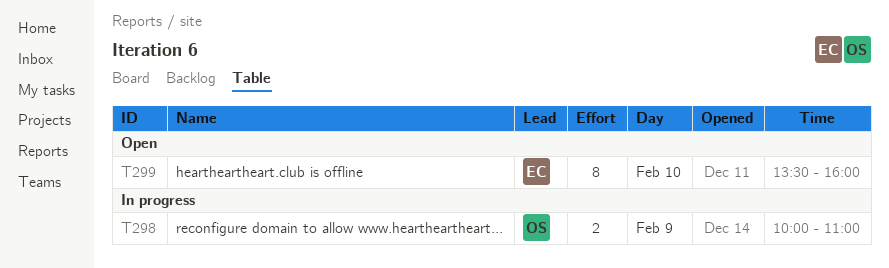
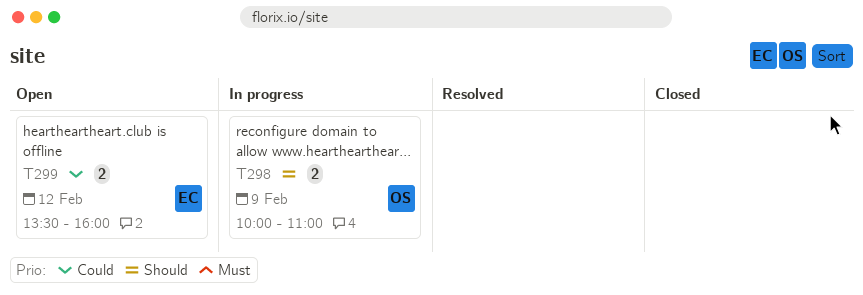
T299, estimate: 8 -> 2
T299, day: Feb 10 -> Feb 12

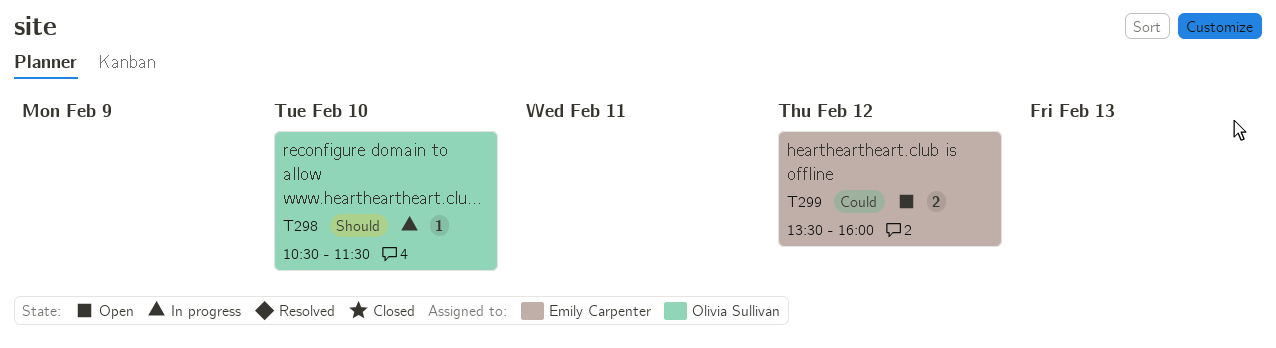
T298, estimate: 2 -> 1
T298, day: Feb 9 -> Feb 10
T298, begins: 10:00 -> 10:30
T298, ends: 11:00 -> 11:30

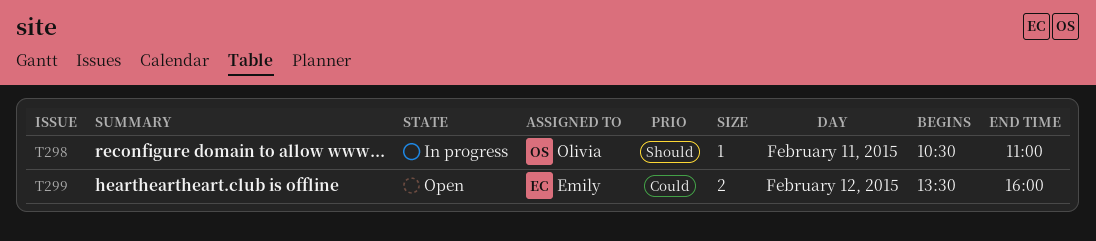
T298, day: Feb 10 -> Feb 11
T298, ends: 11:30 -> 11:00

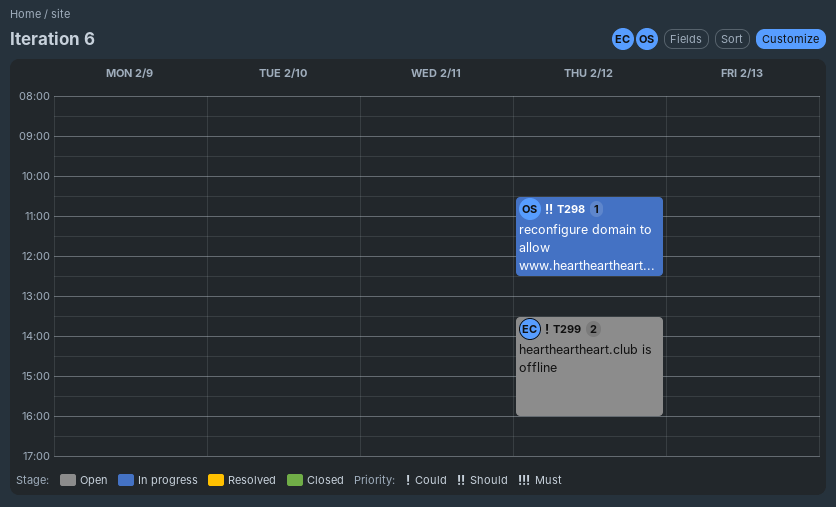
T298, day: Feb 11 -> Feb 12
T298, ends: 11:00 -> 12:30

